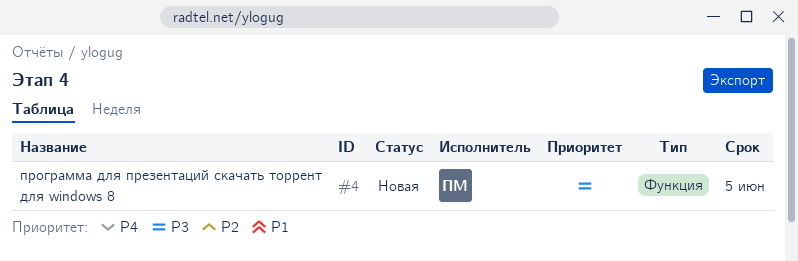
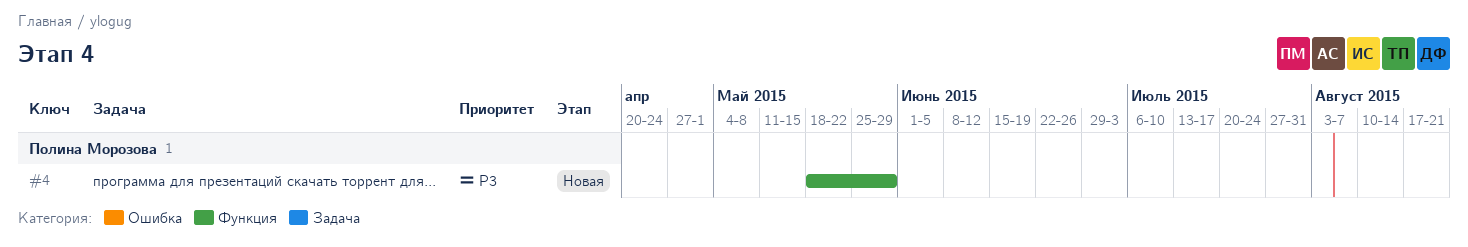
#4, due: Jun 5 -> May 29

